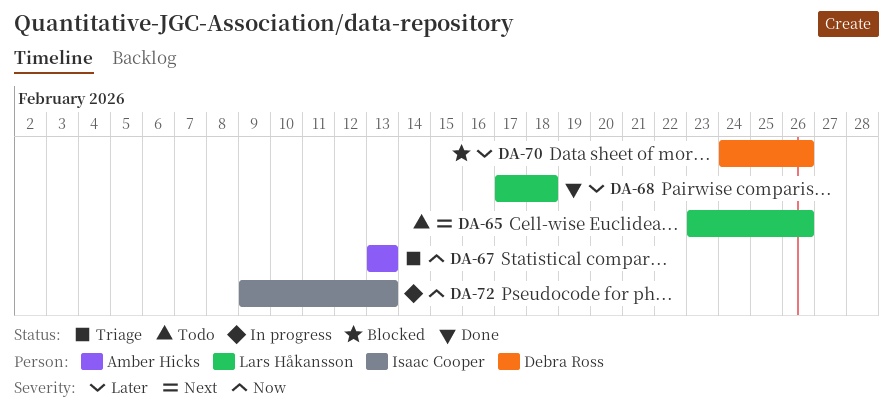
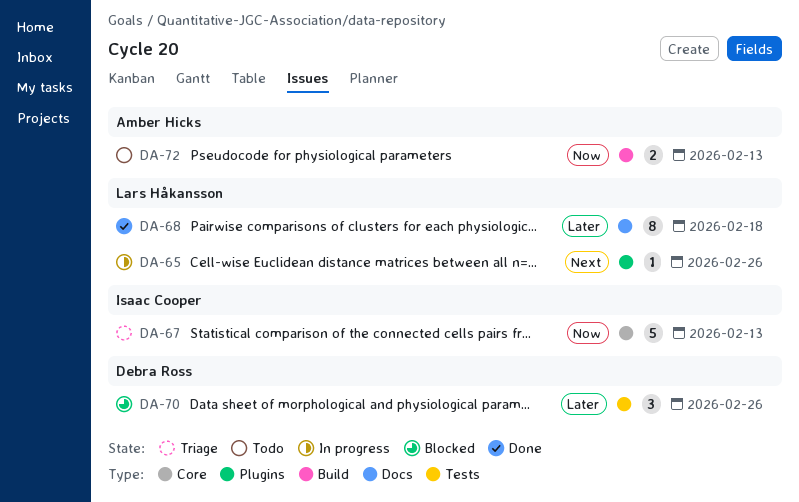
DA-65, status: Todo -> In progress
DA-67, owner: Amber Hicks -> Isaac Cooper
DA-72, status: In progress -> Todo
DA-72, owner: Isaac Cooper -> Amber Hicks

